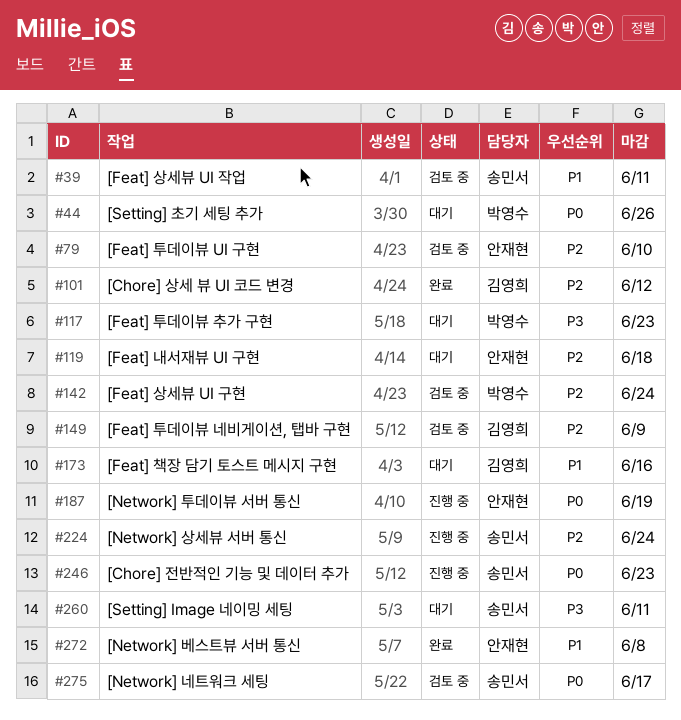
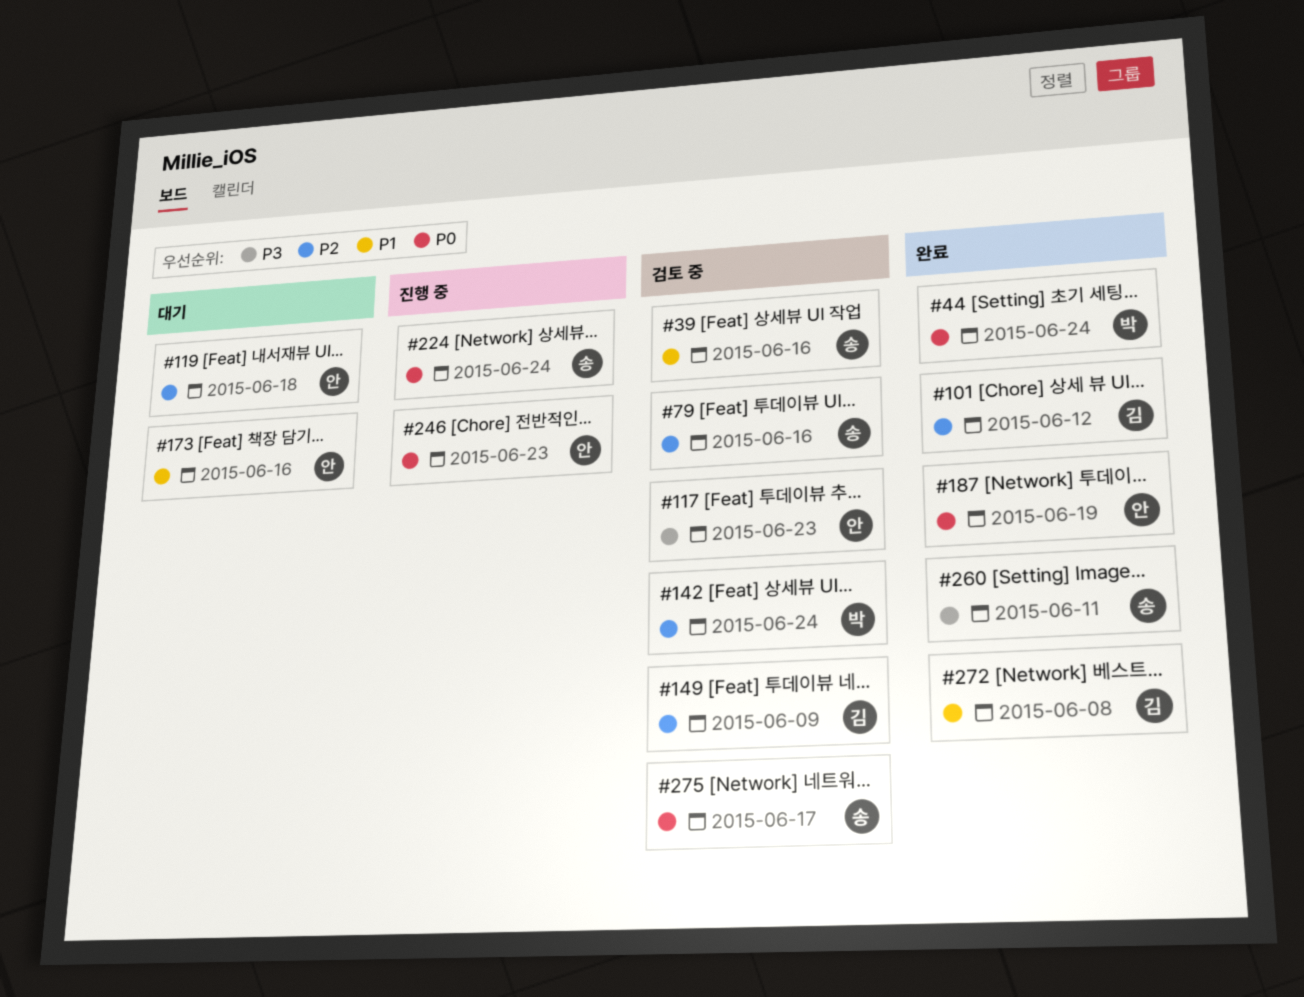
#39, due: Jun 11 -> Jun 16
#44, status: 대기 -> 완료
#44, due: Jun 26 -> Jun 24
#79, owner: 안재현 -> 송민서
#79, due: Jun 10 -> Jun 16
#117, status: 대기 -> 검토 중
#117, owner: 박영수 -> 안재현
#173, owner: 김영희 -> 안재현
#187, status: 진행 중 -> 완료
#224, priority: P2 -> P0
#246, owner: 송민서 -> 안재현
#260, status: 대기 -> 완료
#272, owner: 안재현 -> 김영희

